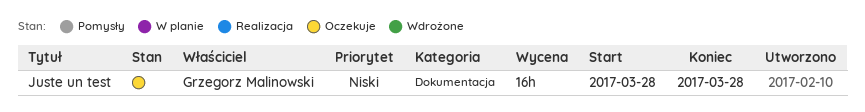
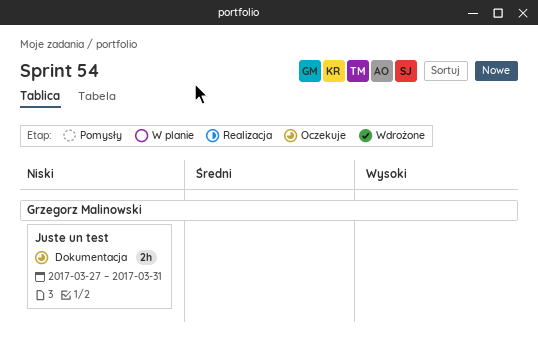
Juste un test, estimate: 16h -> 2h
Juste un test, start: Mar 28 -> Mar 27
Juste un test, due: Mar 28 -> Mar 31

